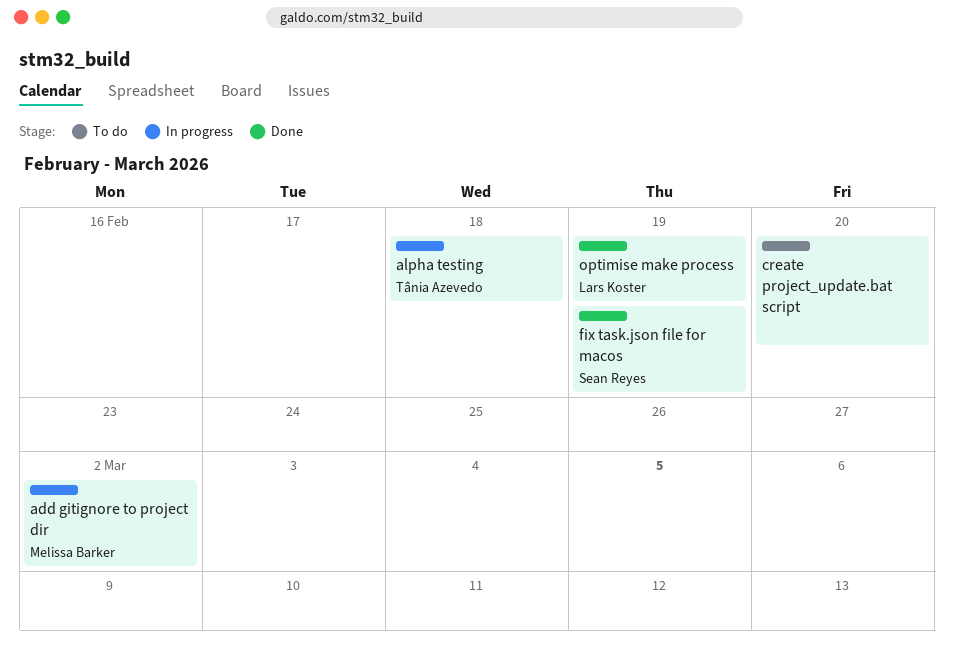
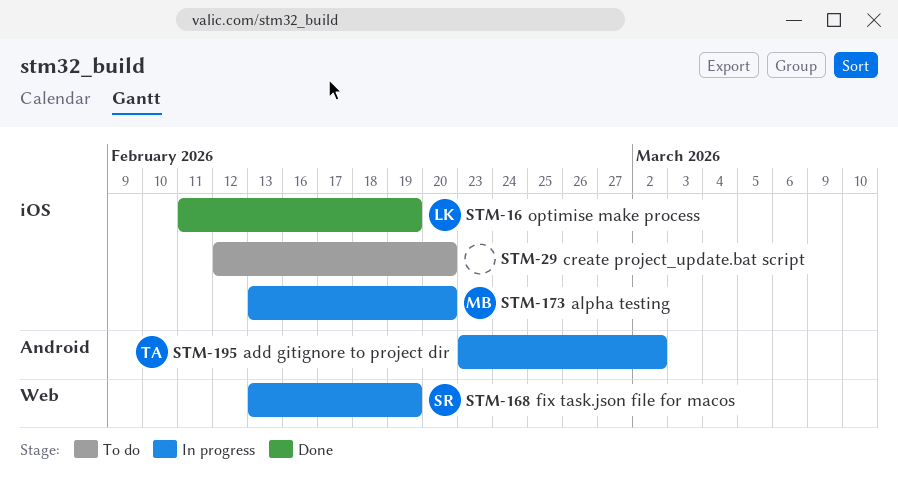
add gitignore to project dir, owner: Melissa Barker -> Tânia Azevedo
alpha testing, owner: Tânia Azevedo -> Melissa Barker
alpha testing, due: Feb 18 -> Feb 20
fix task.json file for macos, status: Done -> In progress

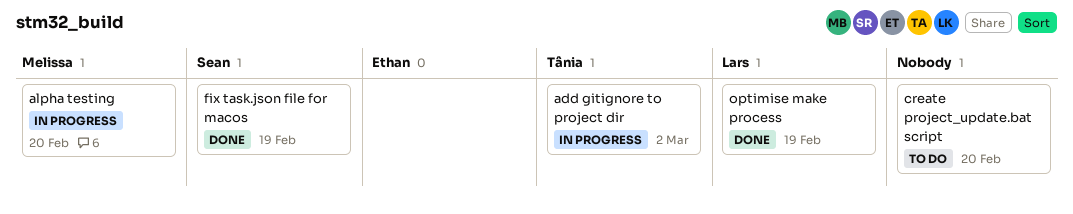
fix task.json file for macos, status: In progress -> Done

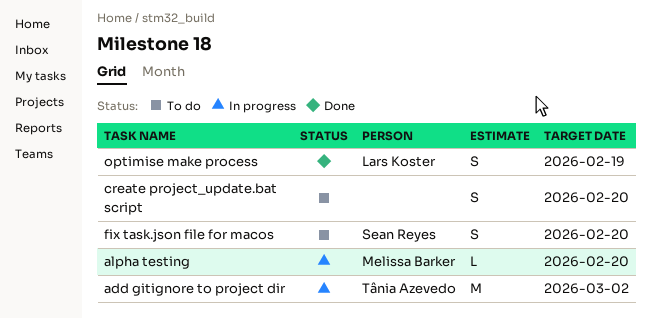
fix task.json file for macos, status: Done -> To do
fix task.json file for macos, due: Feb 19 -> Feb 20

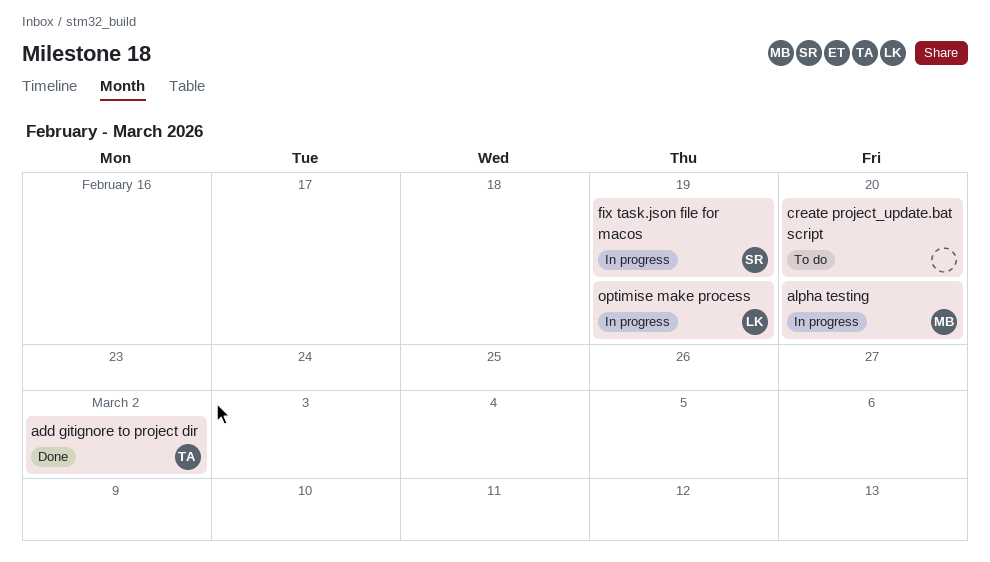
add gitignore to project dir, status: In progress -> Done
fix task.json file for macos, status: To do -> In progress
fix task.json file for macos, due: Feb 20 -> Feb 19
optimise make process, status: Done -> In progress

